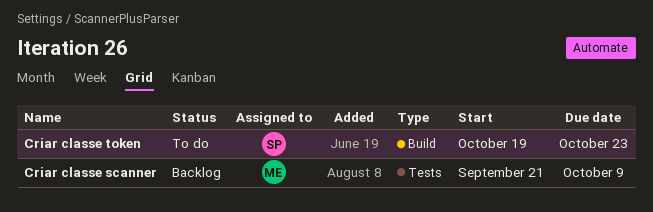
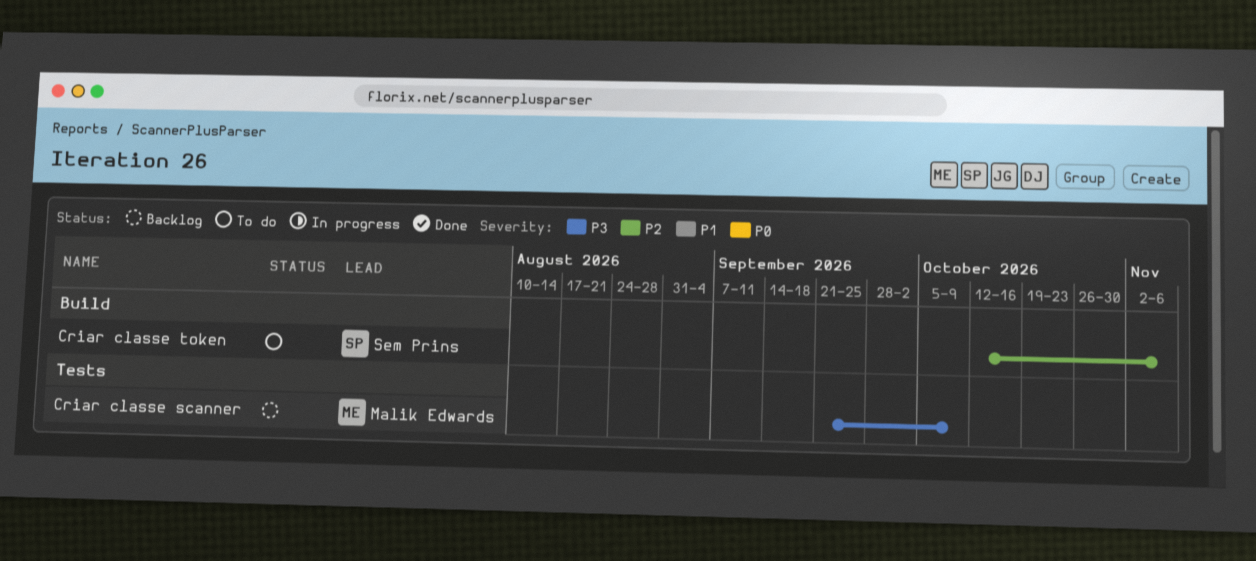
Criar classe token, start: Oct 19 -> Oct 12
Criar classe token, due: Oct 23 -> Nov 6

